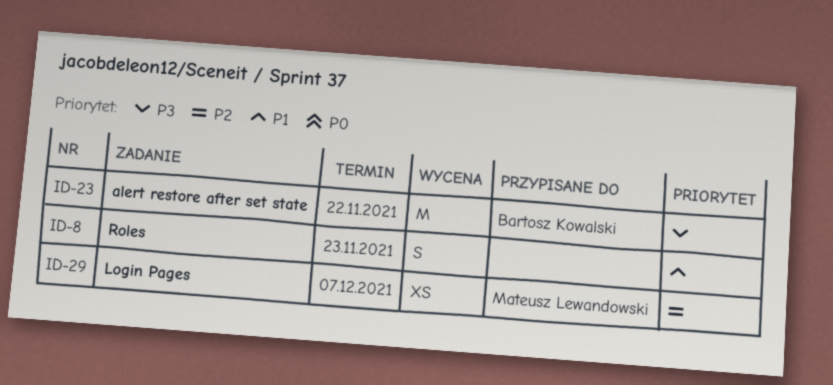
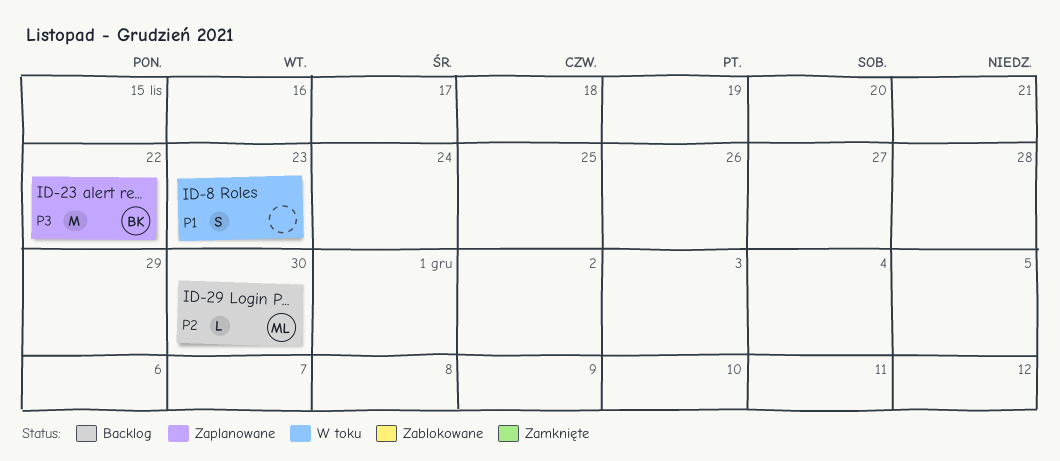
ID-29, estimate: XS -> L
ID-29, due: Dec 7 -> Nov 30

